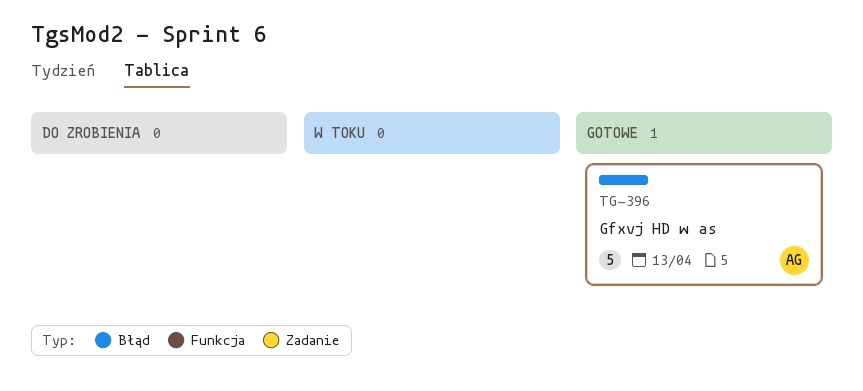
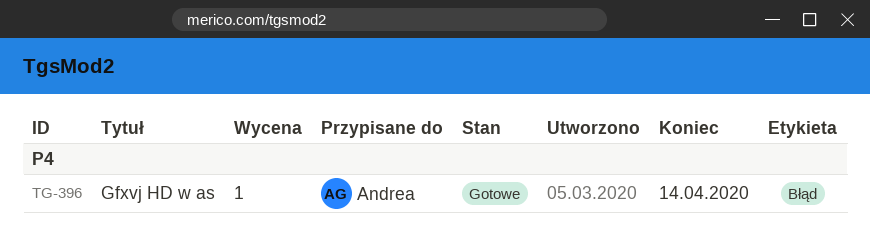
TG-396, estimate: 5 -> 1
TG-396, due: Apr 13 -> Apr 14

